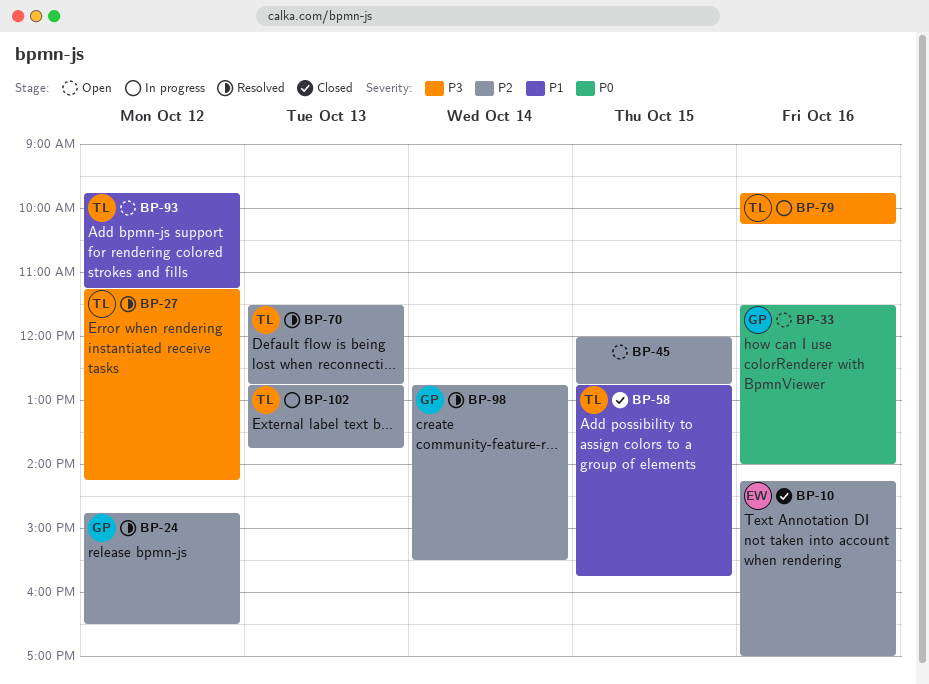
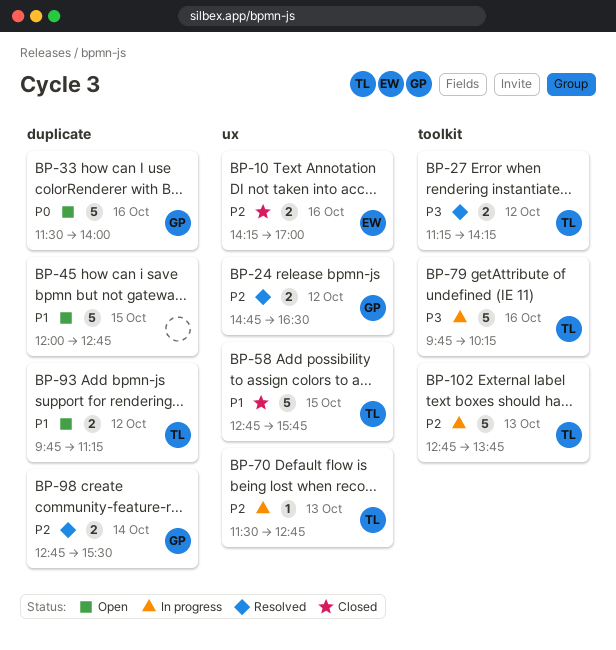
BP-45, priority: P2 -> P1
BP-70, status: Resolved -> In progress

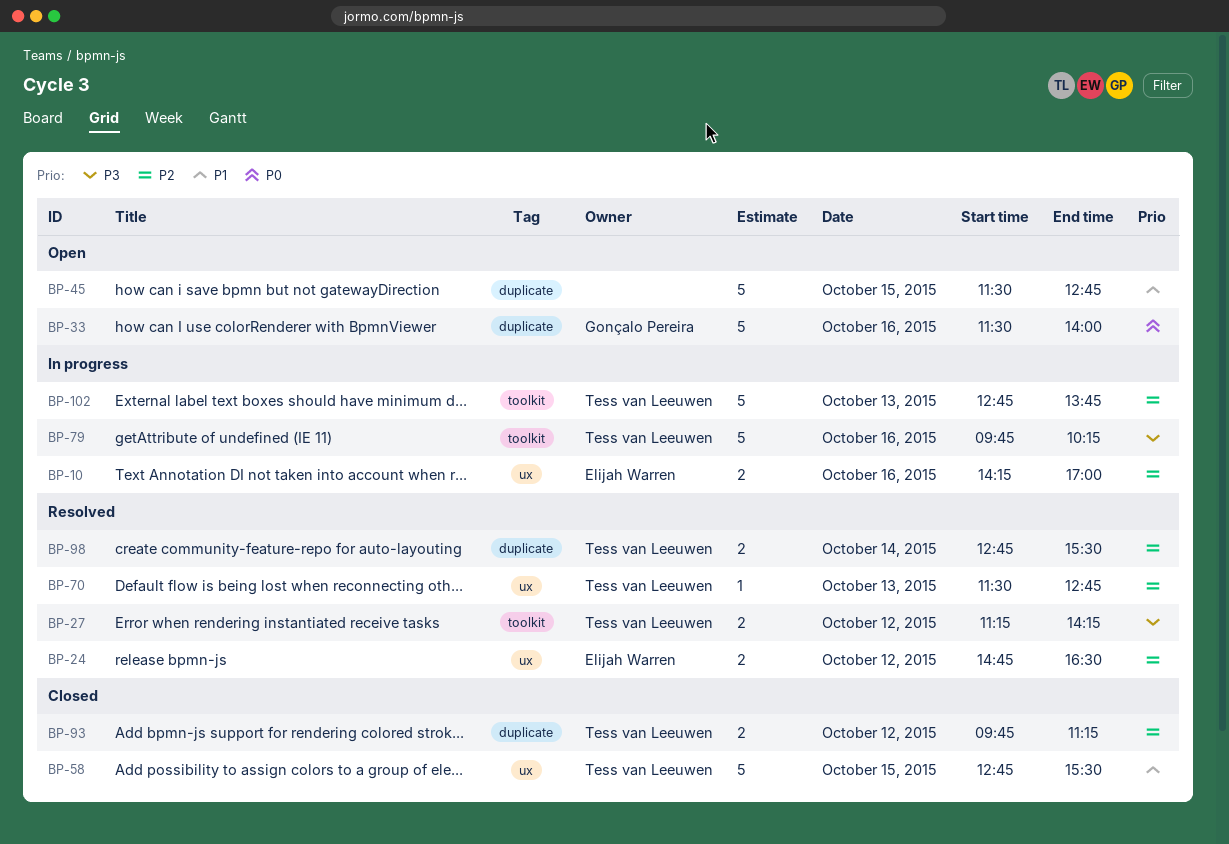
BP-10, status: Closed -> In progress
BP-24, owner: Gonçalo Pereira -> Elijah Warren
BP-45, begins: 12:00 -> 11:30
BP-58, ends: 15:45 -> 15:30
BP-70, status: In progress -> Resolved
BP-93, status: Open -> Closed
BP-93, priority: P1 -> P2
BP-98, owner: Gonçalo Pereira -> Tess van Leeuwen

